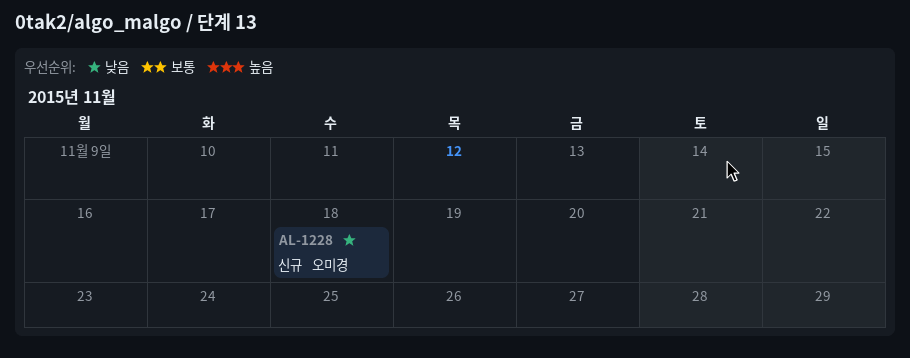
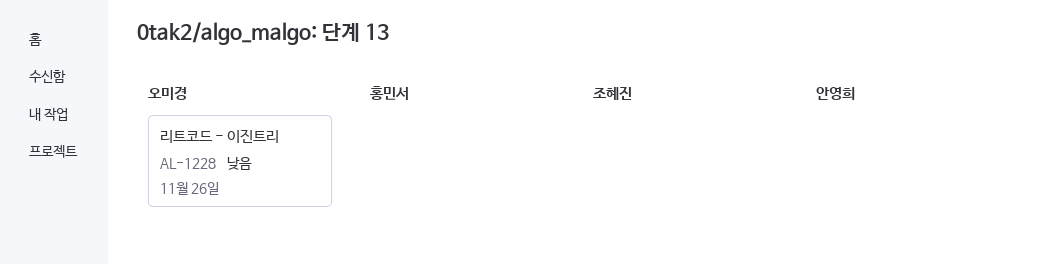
AL-1228, due: Nov 18 -> Nov 26

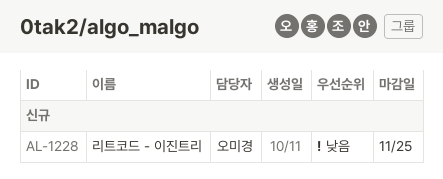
AL-1228, due: Nov 26 -> Nov 25

